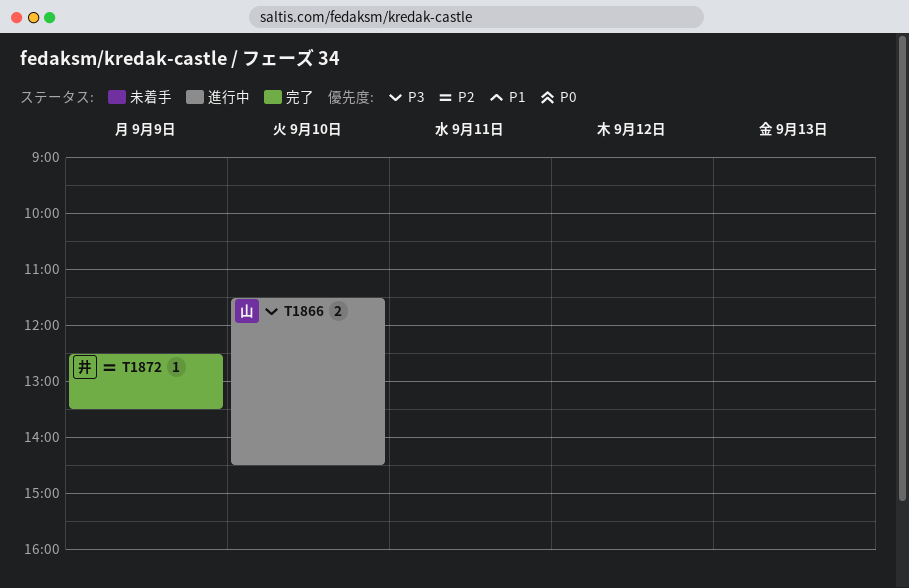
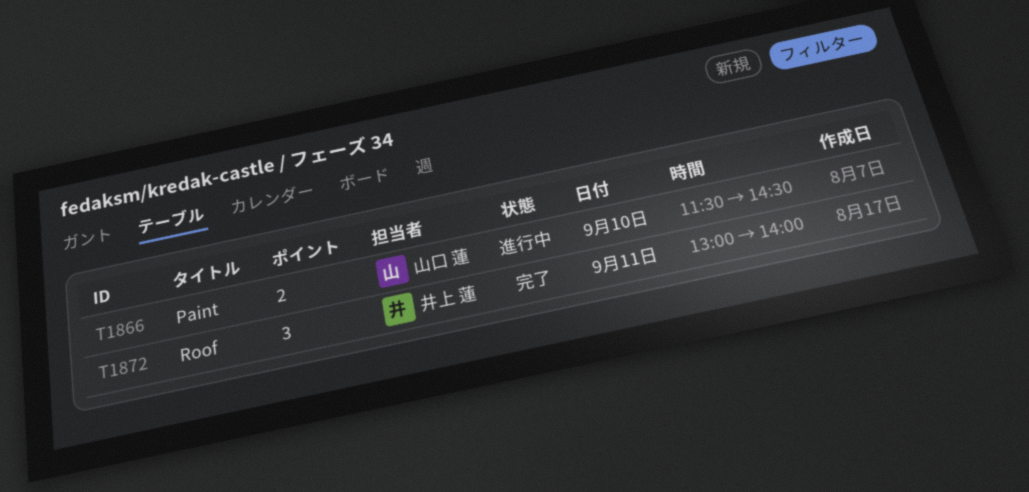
T1872, estimate: 1 -> 3
T1872, day: Sep 9 -> Sep 11
T1872, begins: 12:30 -> 13:00
T1872, ends: 13:30 -> 14:00

